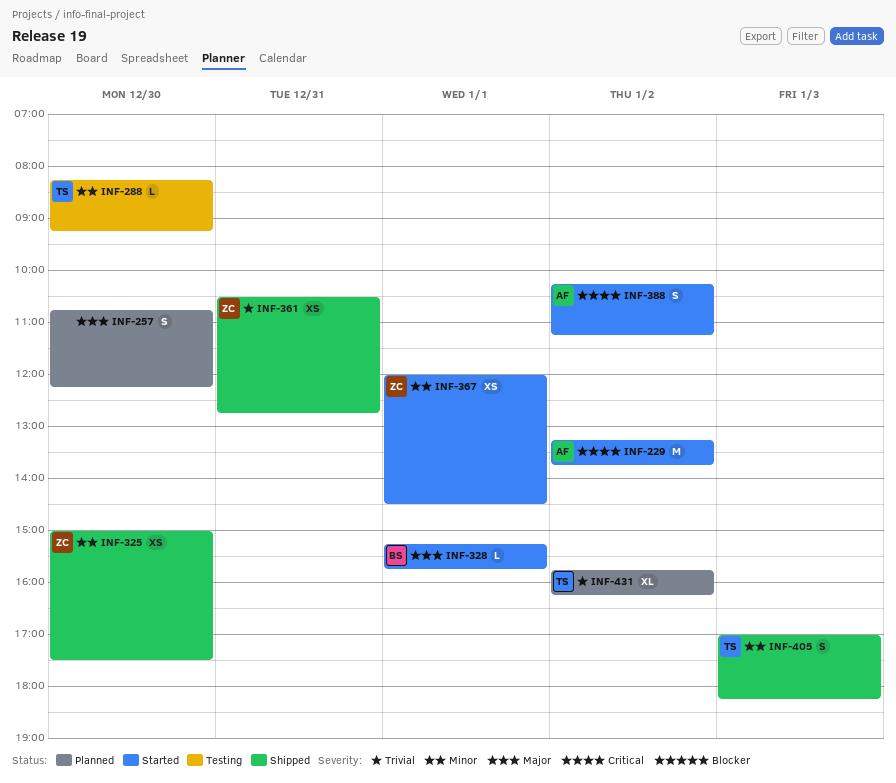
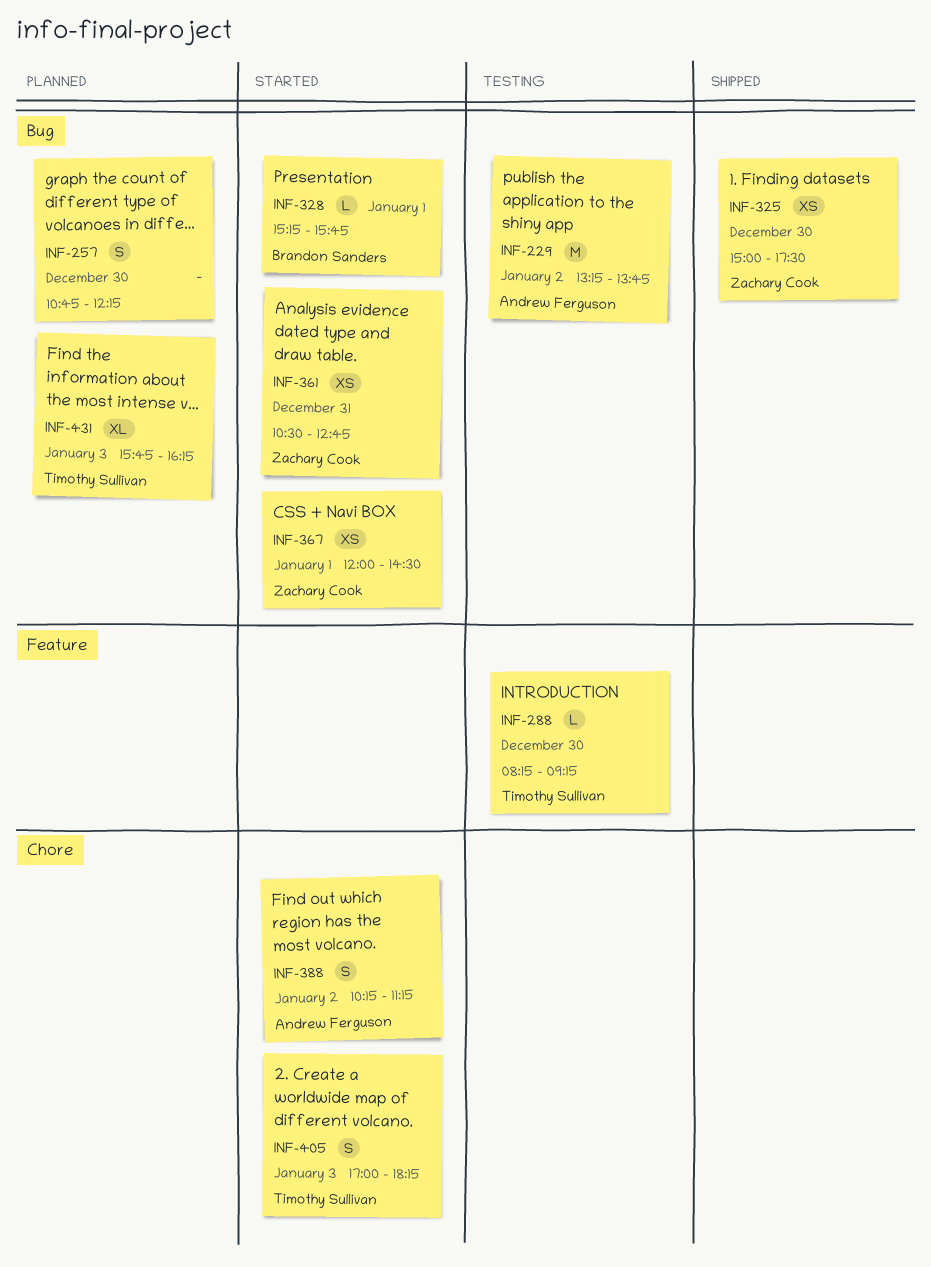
INF-229, status: Started -> Testing
INF-361, status: Shipped -> Started
INF-405, status: Shipped -> Started
INF-431, day: Jan 2 -> Jan 3

